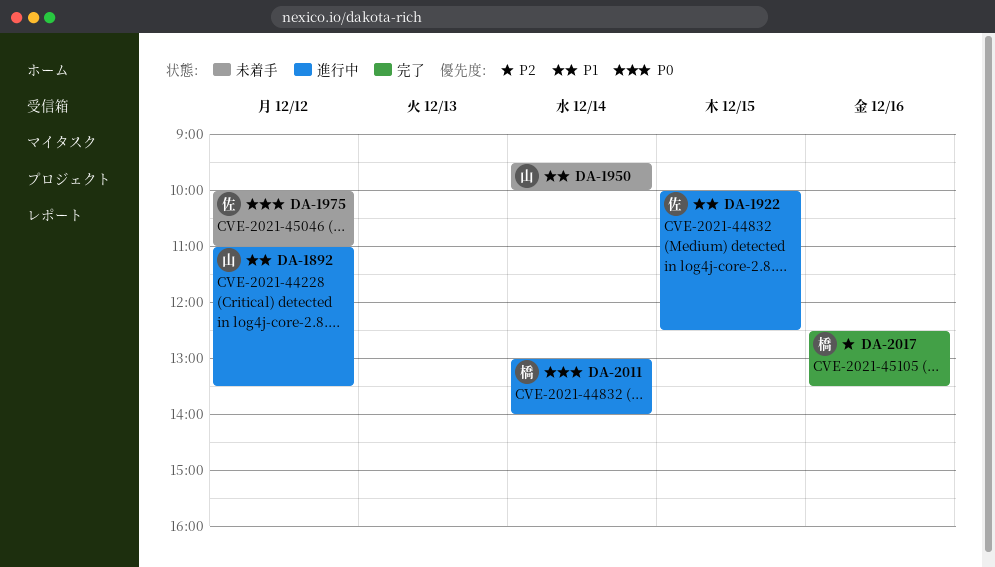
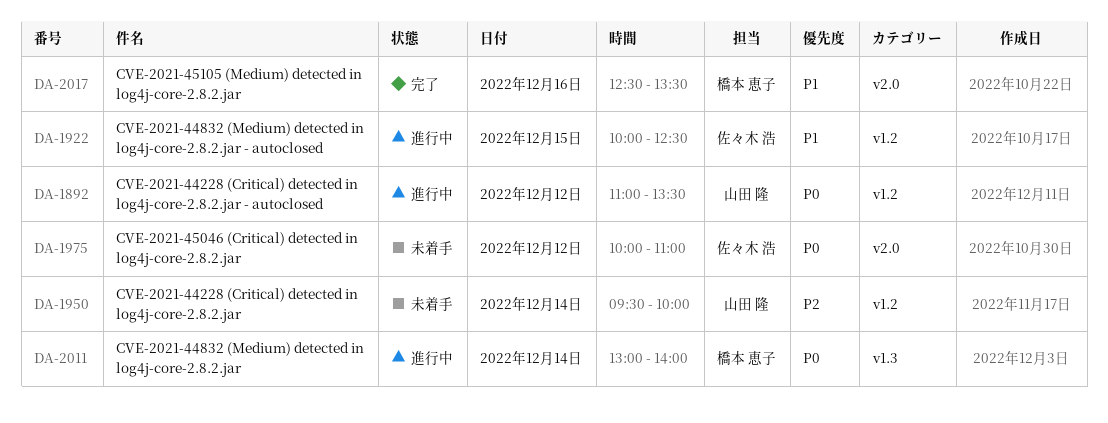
DA-1892, priority: P1 -> P0
DA-1950, priority: P1 -> P2
DA-2017, priority: P2 -> P1

